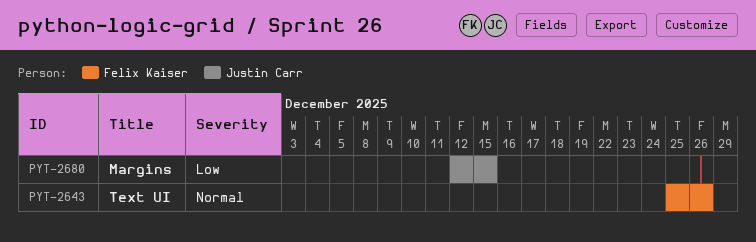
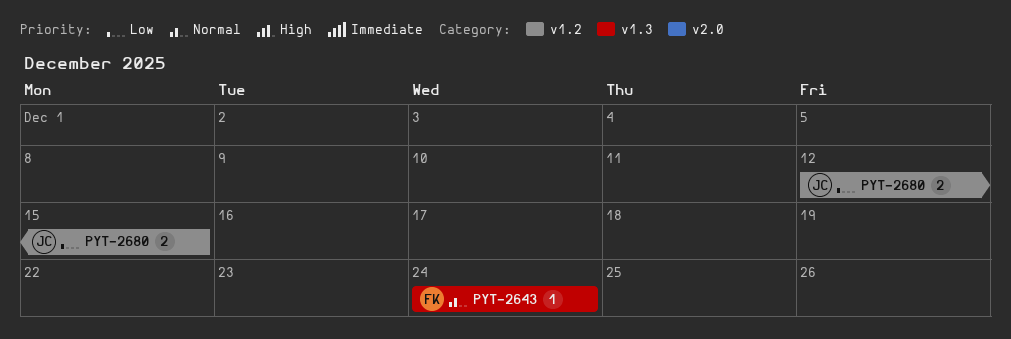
PYT-2643, start: Dec 25 -> Dec 24
PYT-2643, due: Dec 26 -> Dec 24

